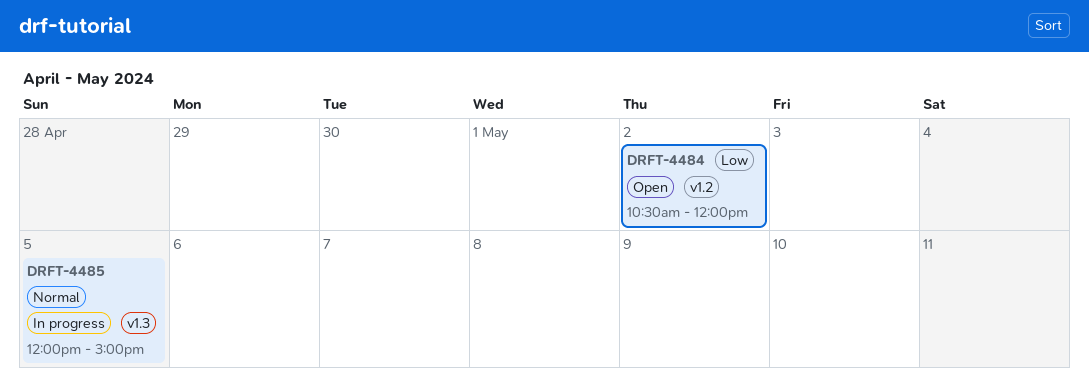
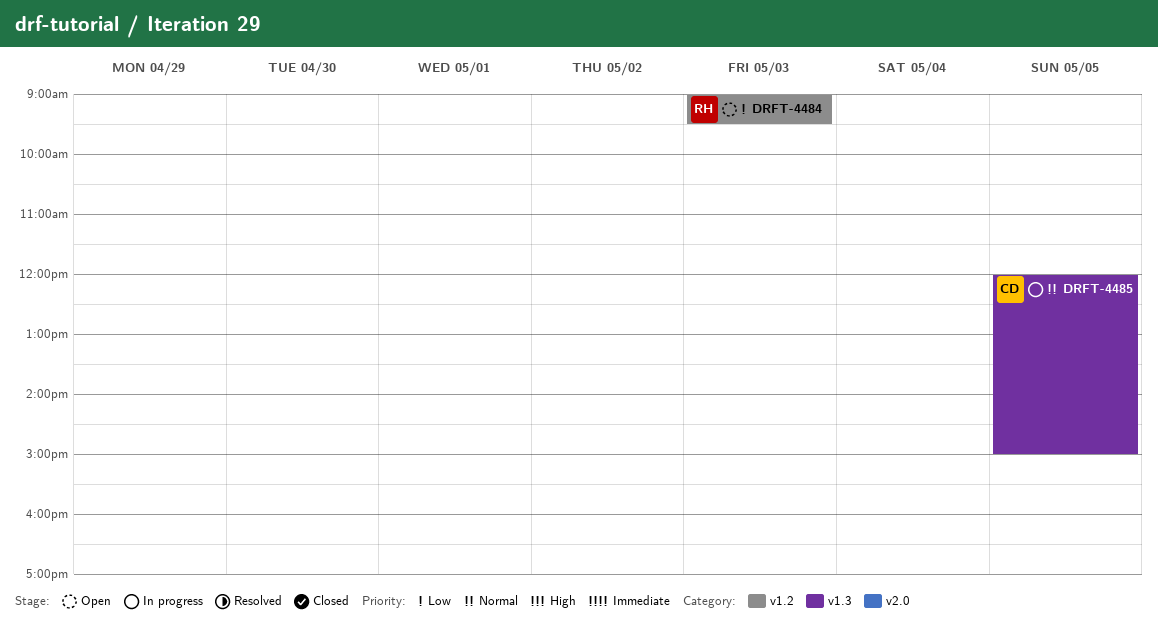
DRFT-4484, day: May 2 -> May 3
DRFT-4484, begins: 10:30 -> 09:00
DRFT-4484, ends: 12:00 -> 09:30

